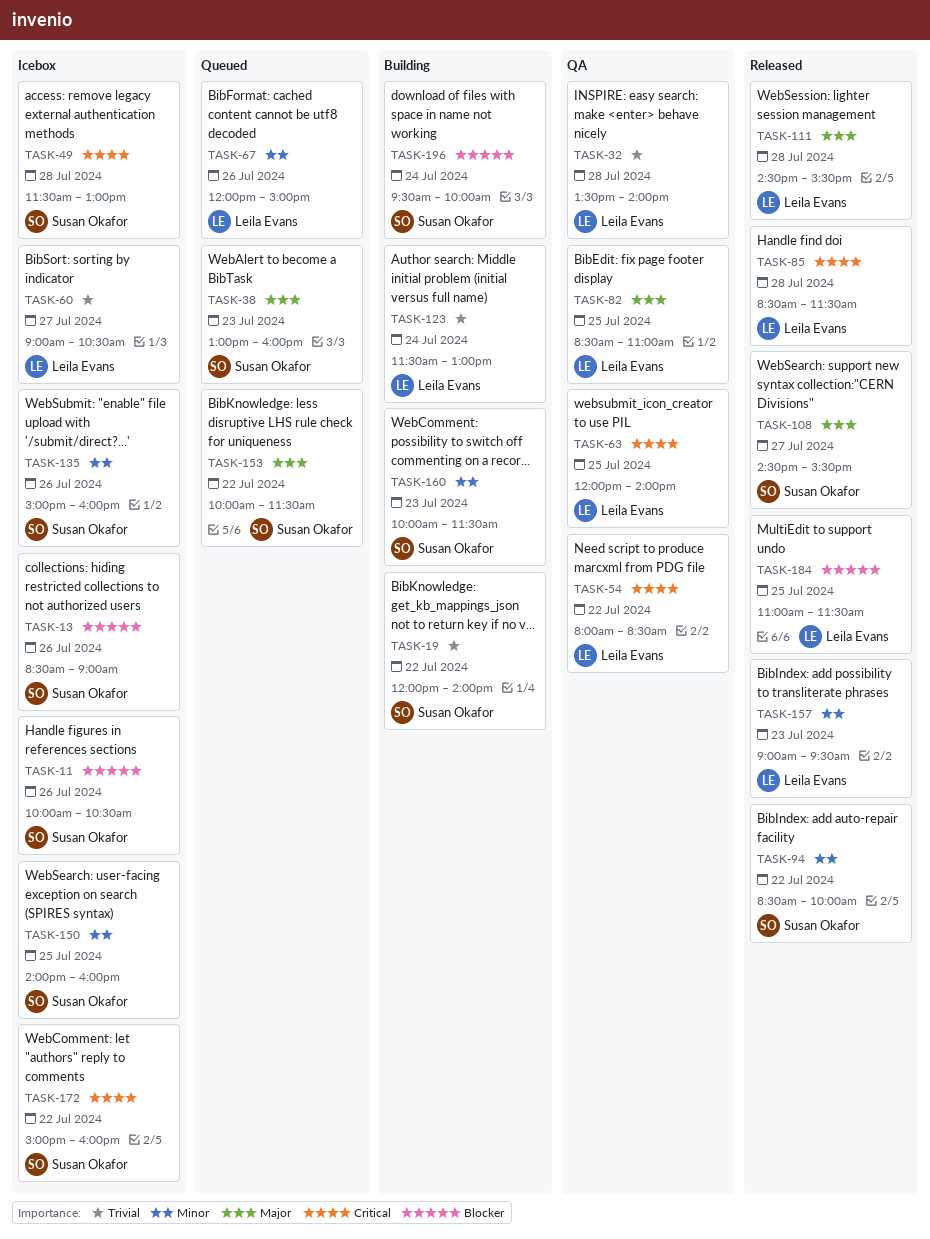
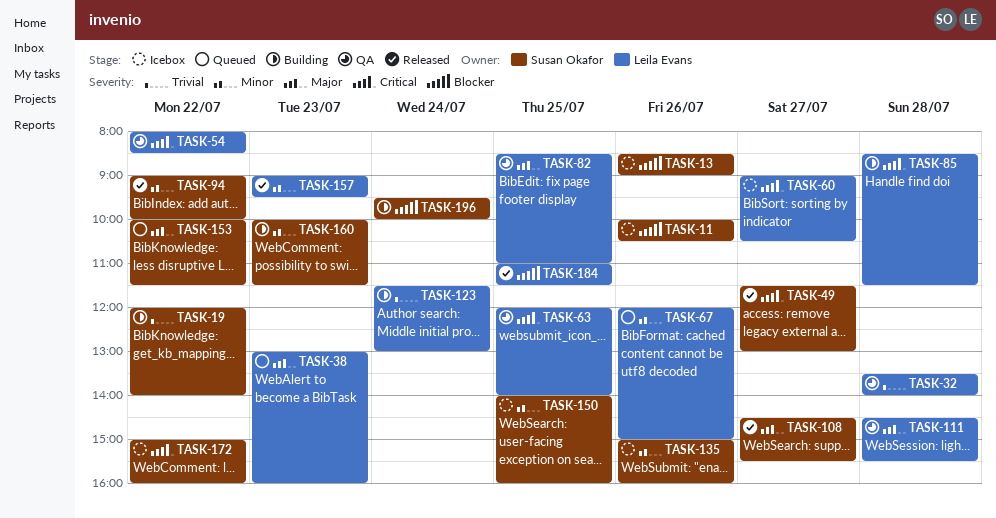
TASK-38, owner: Susan Okafor -> Leila Evans
TASK-49, status: Icebox -> Released
TASK-49, day: Jul 28 -> Jul 27
TASK-60, priority: Trivial -> Critical
TASK-85, status: Released -> Building
TASK-94, begins: 08:30 -> 09:00
TASK-111, status: Released -> QA

